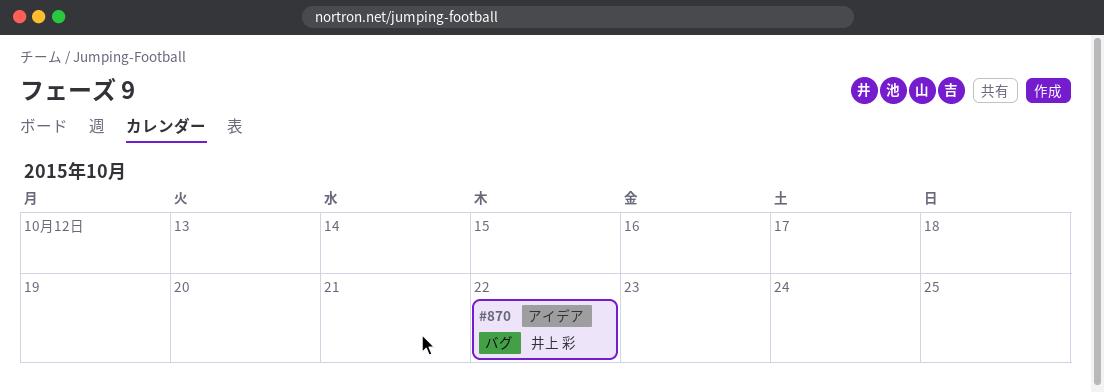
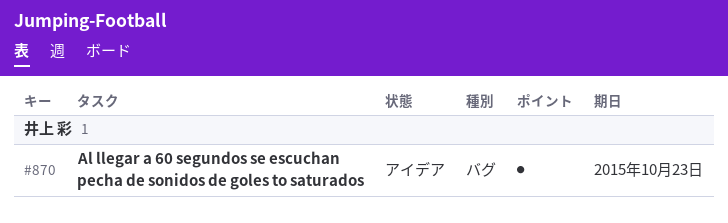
#870, due: Oct 22 -> Oct 23

